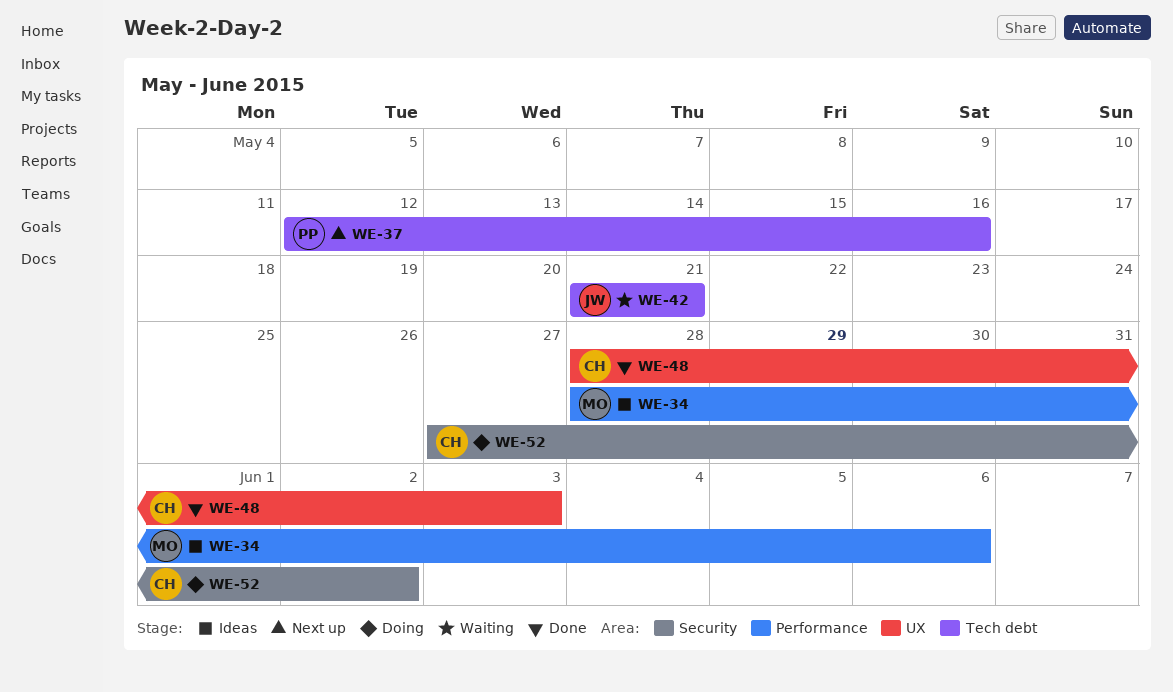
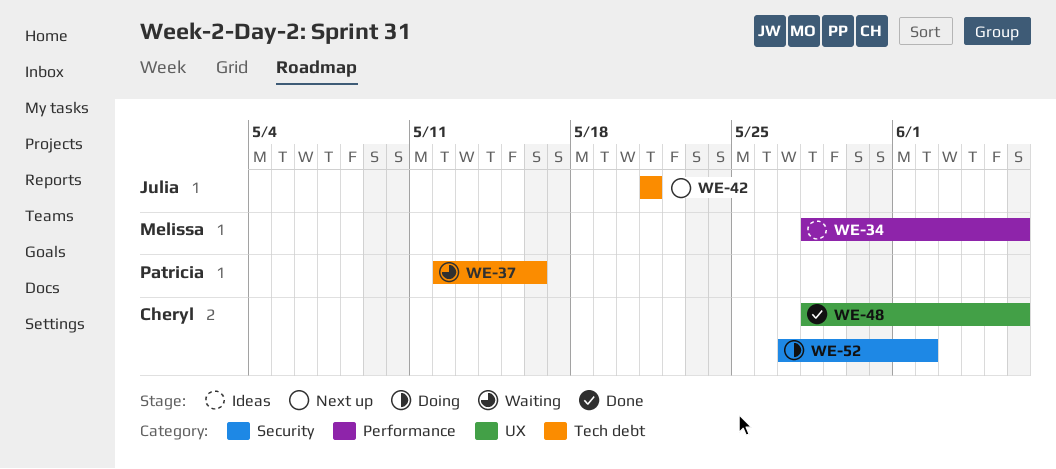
WE-37, status: Next up -> Waiting
WE-42, status: Waiting -> Next up
WE-48, due: Jun 3 -> Jun 6

